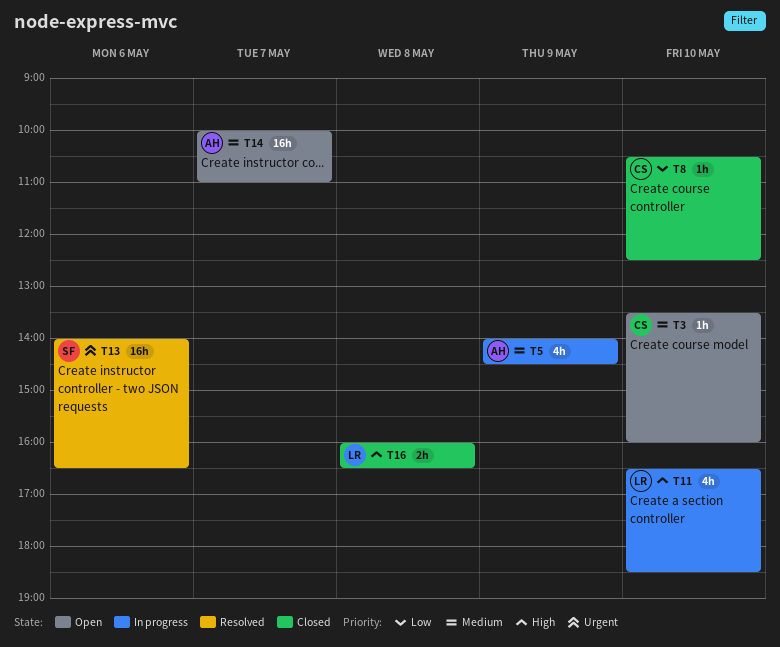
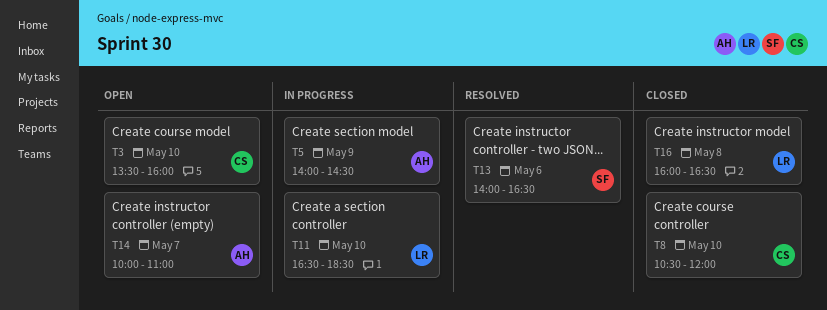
T8, ends: 12:30 -> 12:00

